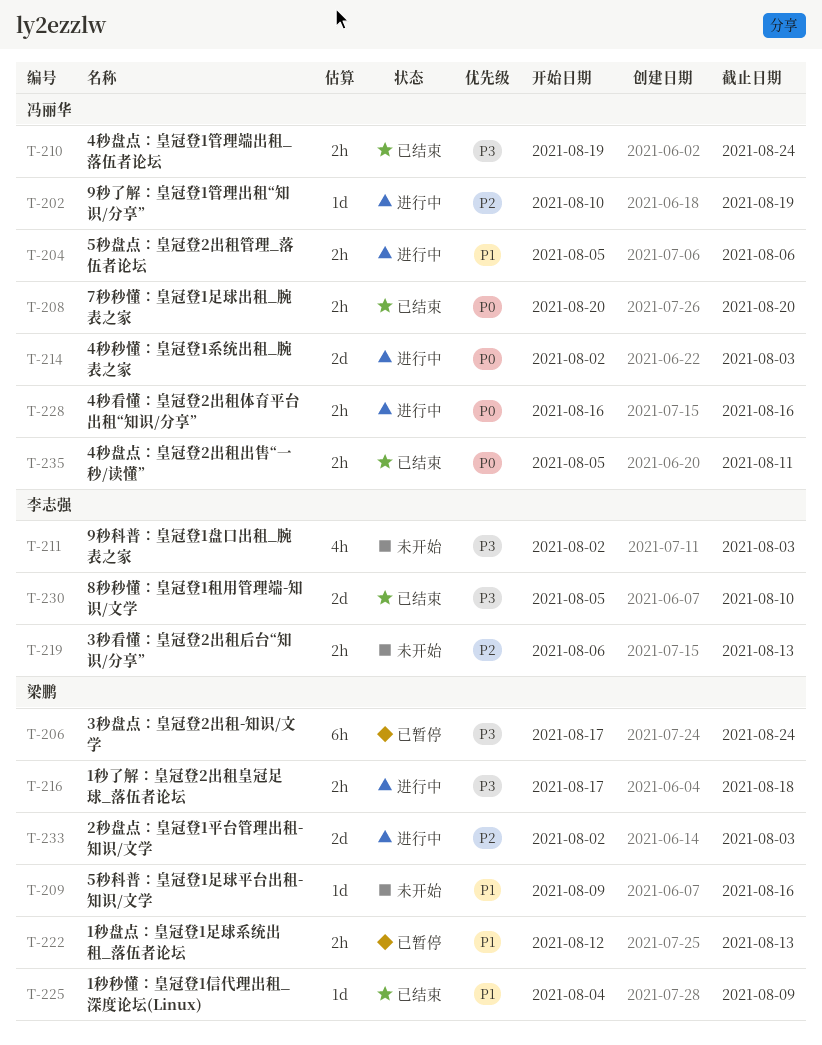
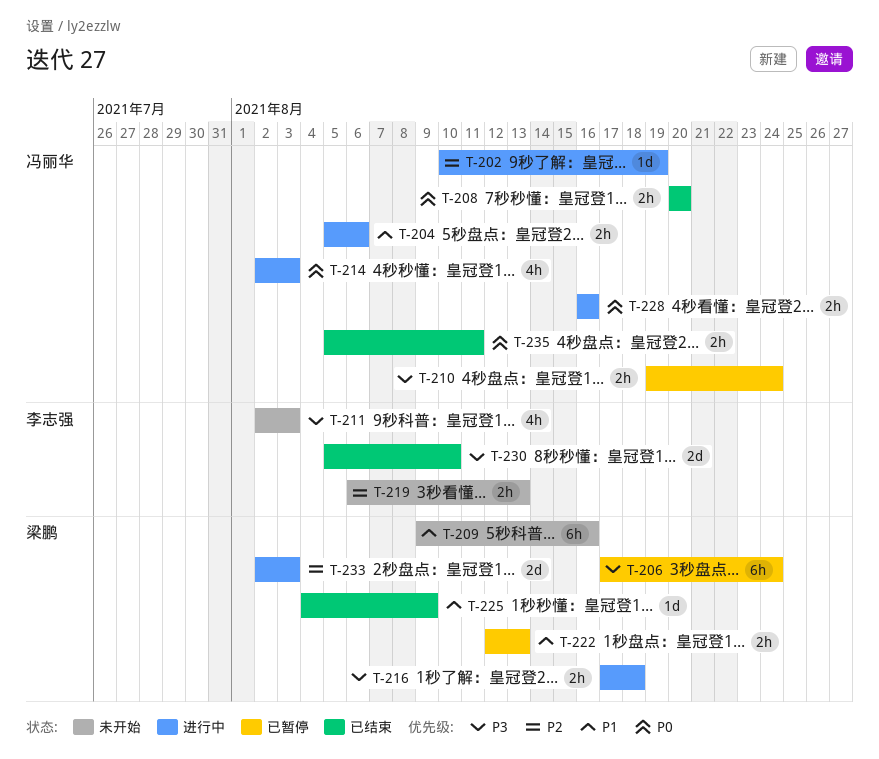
T-209, estimate: 1d -> 6h
T-210, status: 已结束 -> 已暂停
T-214, estimate: 2d -> 4h

